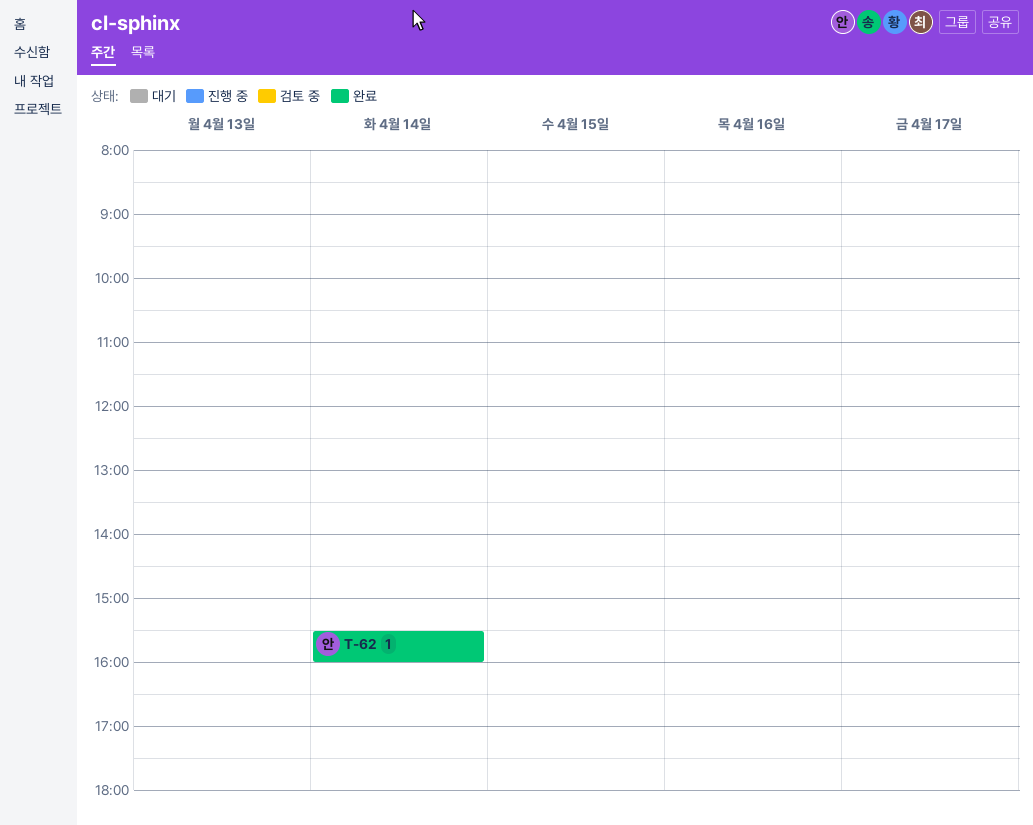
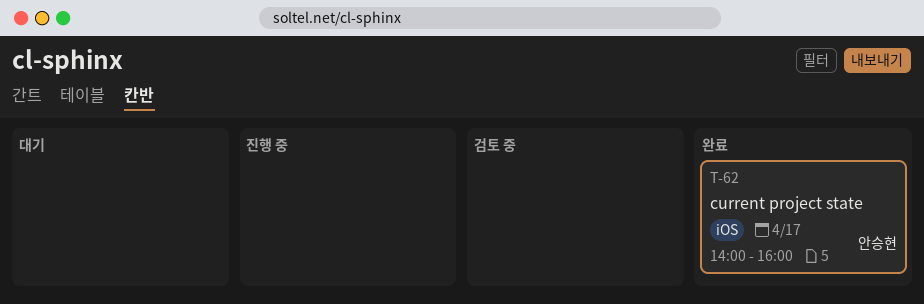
T-62, day: Apr 14 -> Apr 17
T-62, begins: 15:30 -> 14:00

